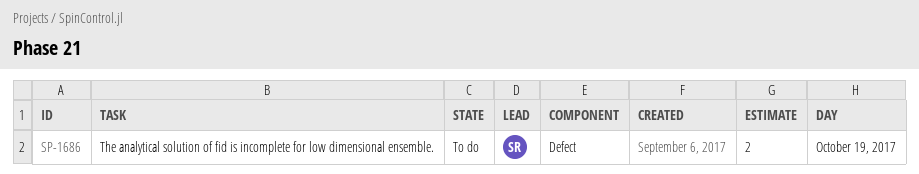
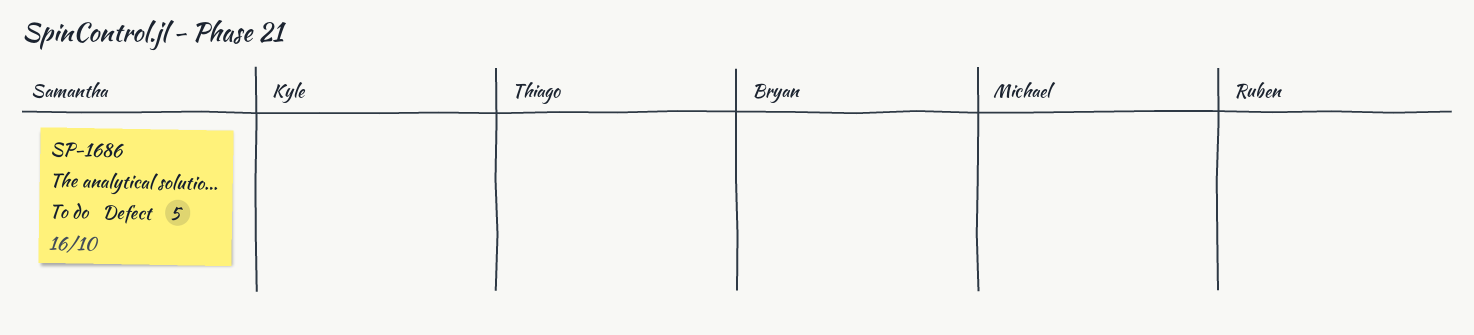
SP-1686, estimate: 2 -> 5
SP-1686, day: Oct 19 -> Oct 16

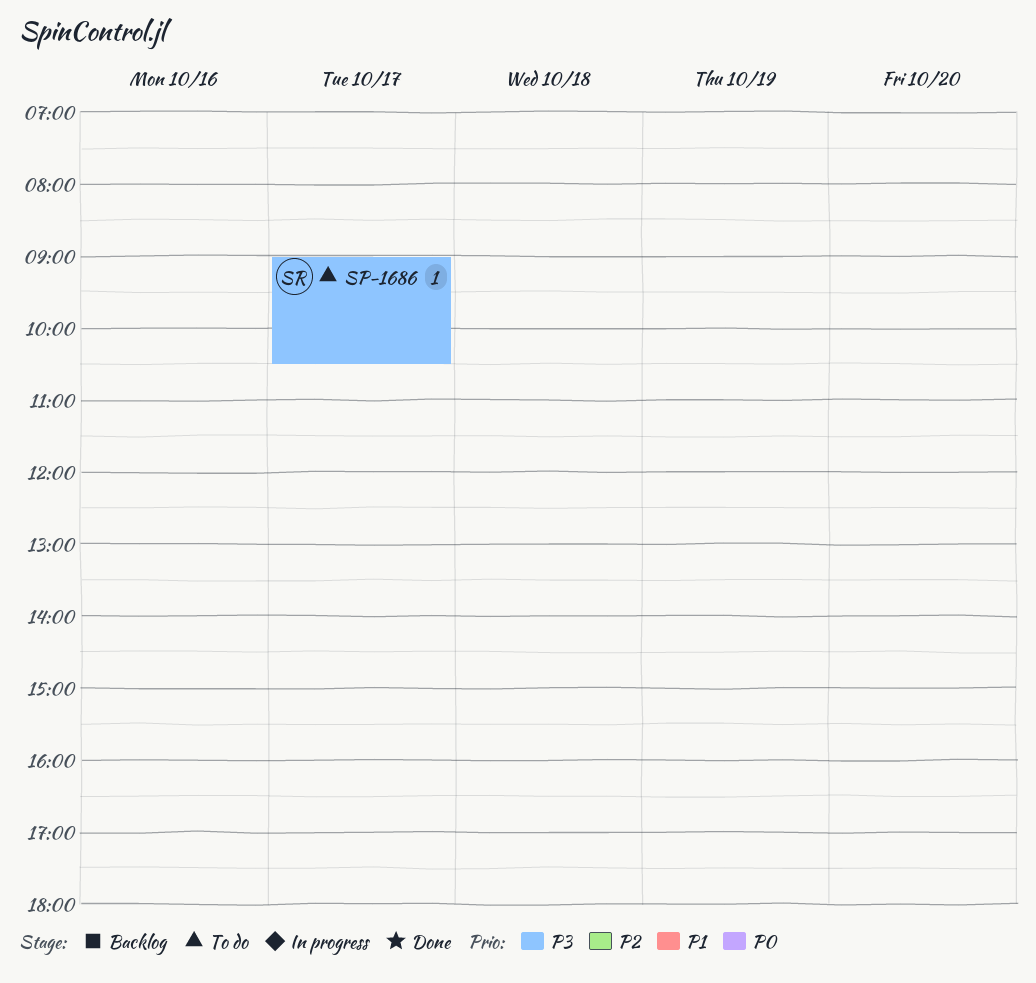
SP-1686, estimate: 5 -> 1
SP-1686, day: Oct 16 -> Oct 17

